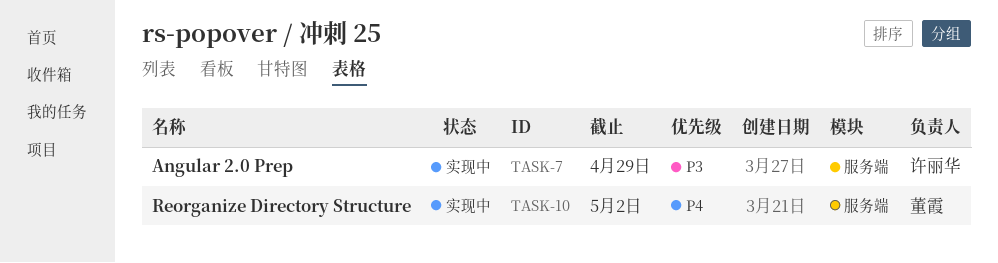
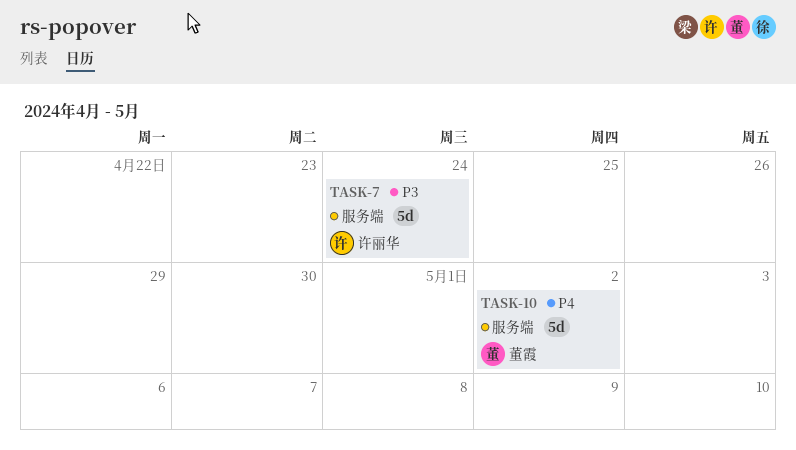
TASK-7, due: Apr 29 -> Apr 24

